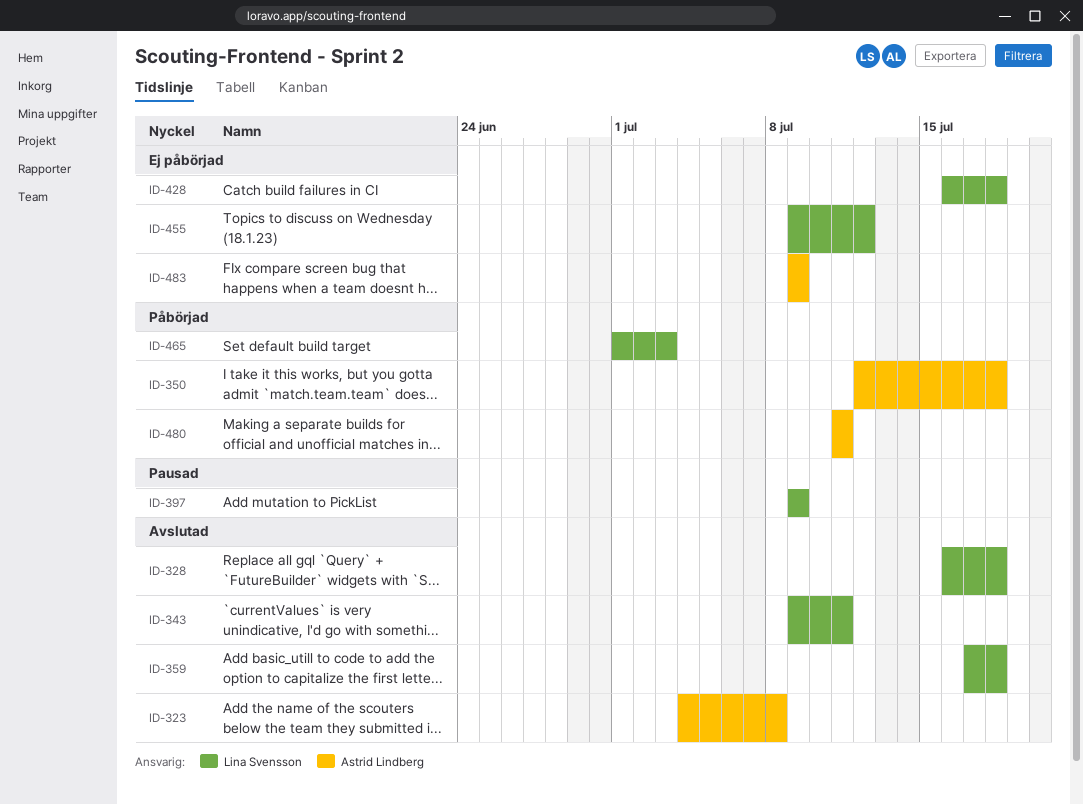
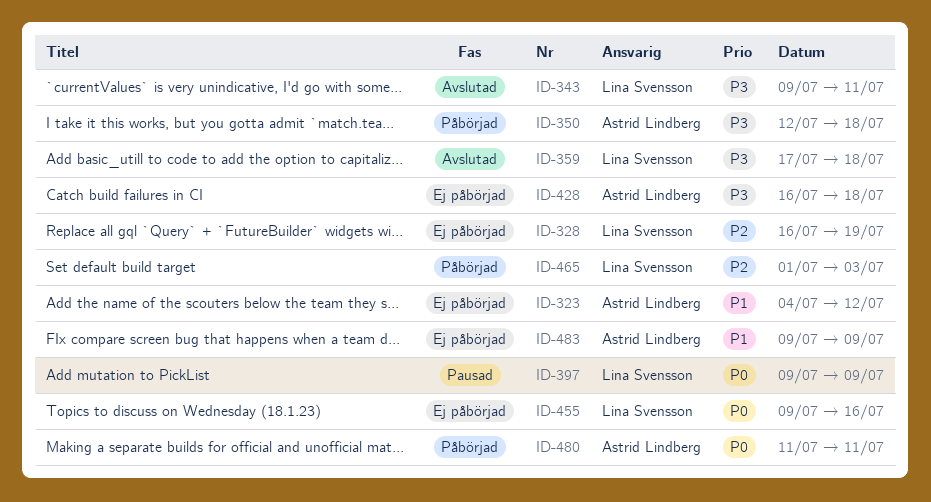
ID-323, status: Avslutad -> Ej påbörjad
ID-323, due: Jul 8 -> Jul 12
ID-328, status: Avslutad -> Ej påbörjad
ID-328, due: Jul 18 -> Jul 19
ID-428, owner: Lina Svensson -> Astrid Lindberg
ID-455, due: Jul 12 -> Jul 16

